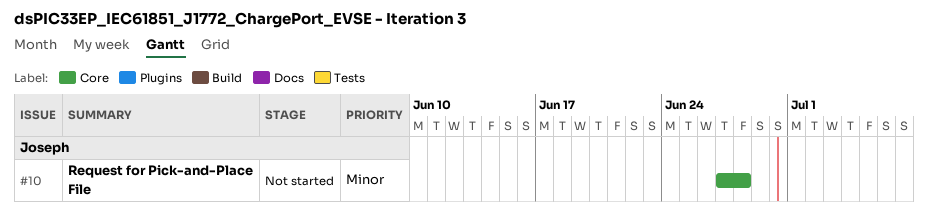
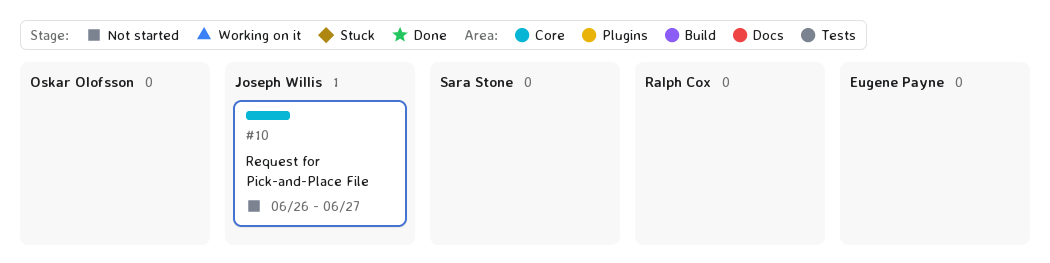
#10, start: Jun 27 -> Jun 26
#10, due: Jun 28 -> Jun 27

